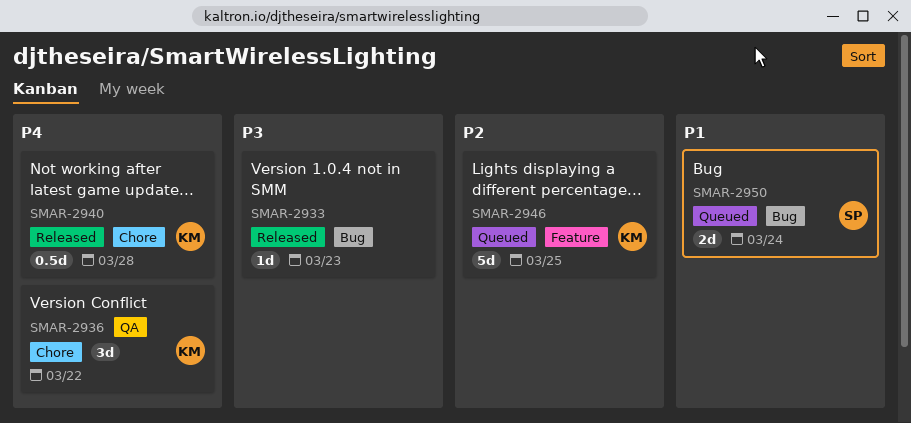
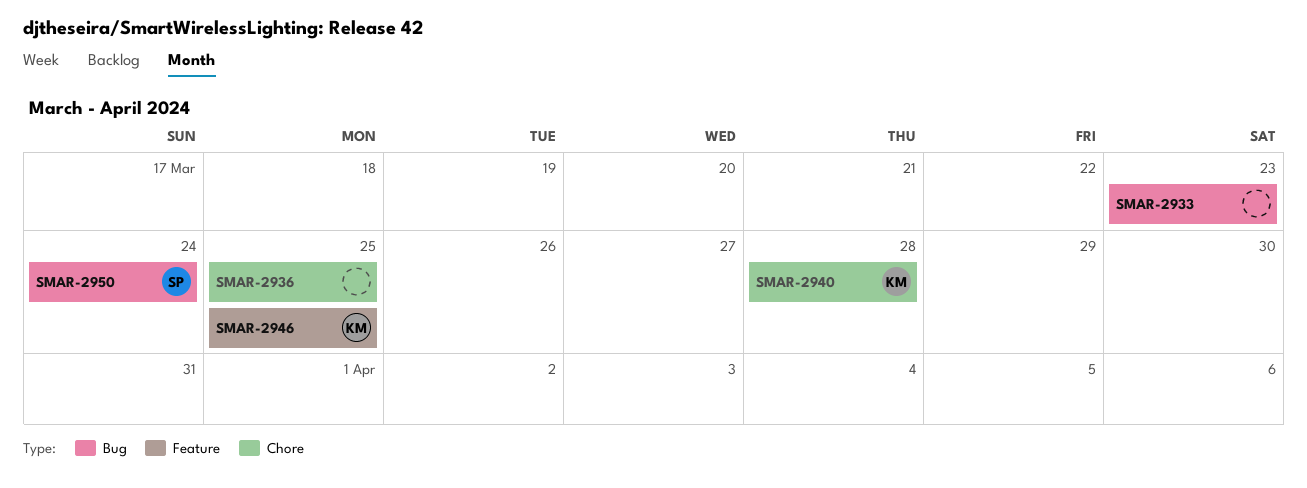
SMAR-2936, owner: KM -> none
SMAR-2936, due: Mar 22 -> Mar 25

